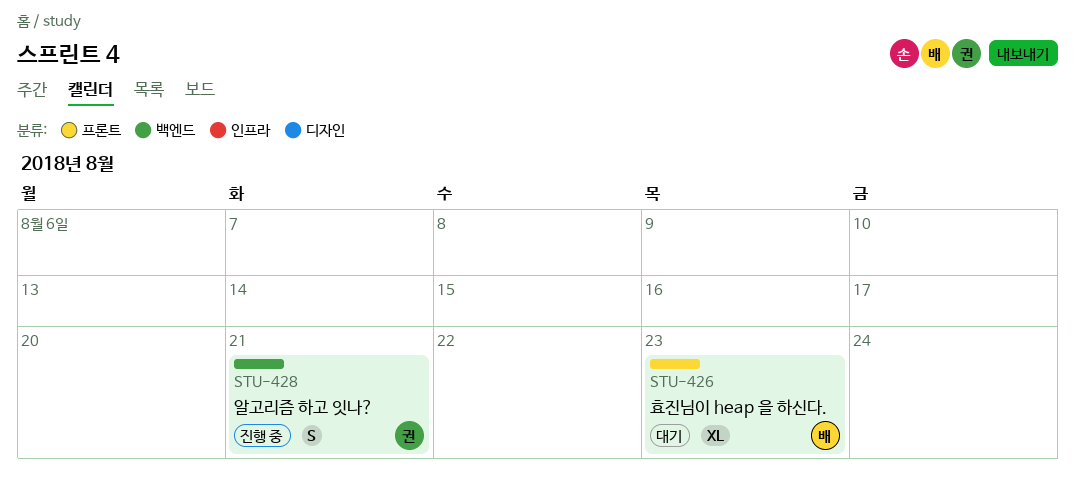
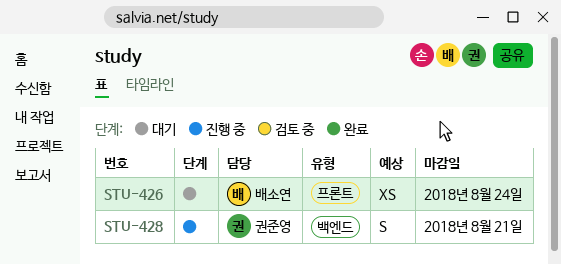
STU-426, estimate: XL -> XS
STU-426, due: Aug 23 -> Aug 24

